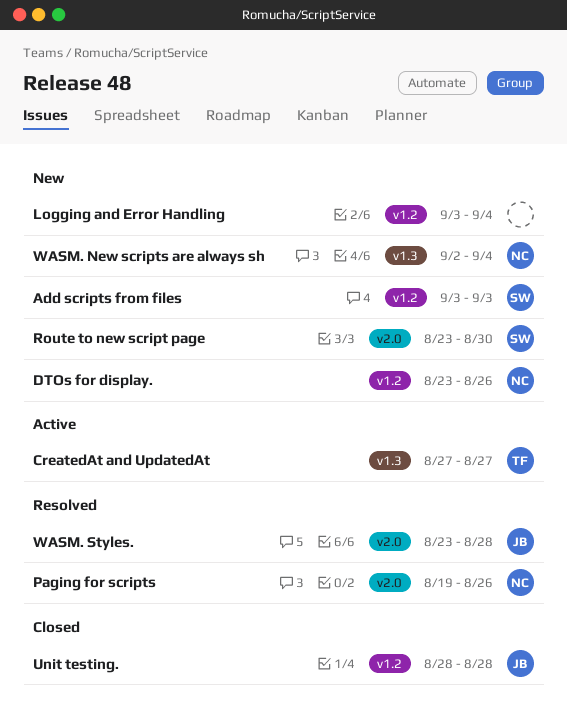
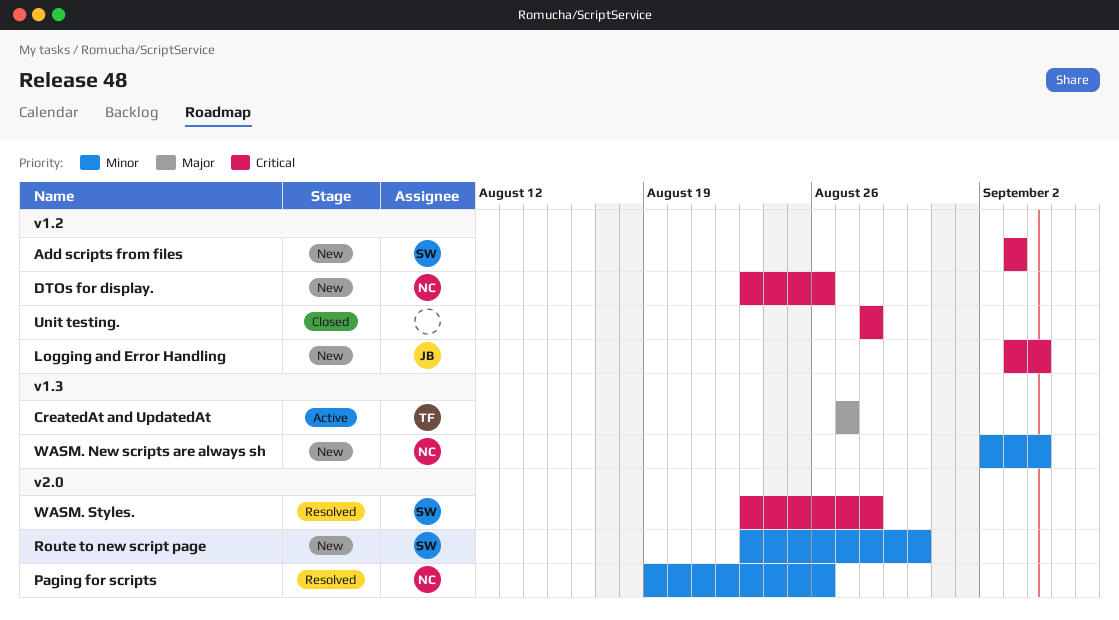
Logging and Error Handling, owner: none -> JB
Unit testing., owner: JB -> none
WASM. Styles., owner: JB -> SW

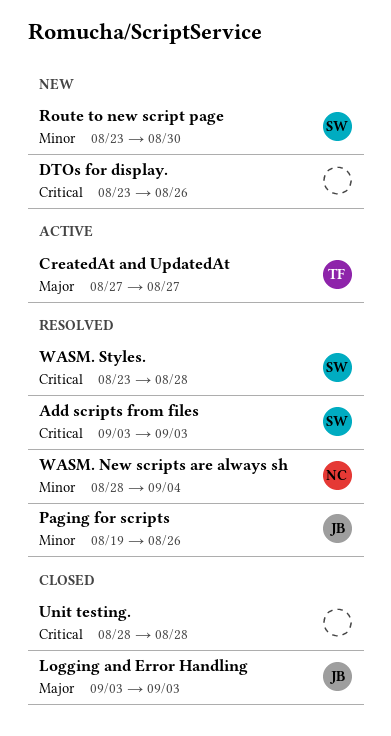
Add scripts from files, status: New -> Resolved
DTOs for display., owner: NC -> none
Logging and Error Handling, status: New -> Closed
Logging and Error Handling, priority: Critical -> Major
Logging and Error Handling, due: Sep 4 -> Sep 3
Paging for scripts, owner: NC -> JB
WASM. New scripts are always sh, status: New -> Resolved
WASM. New scripts are always sh, start: Sep 2 -> Aug 28

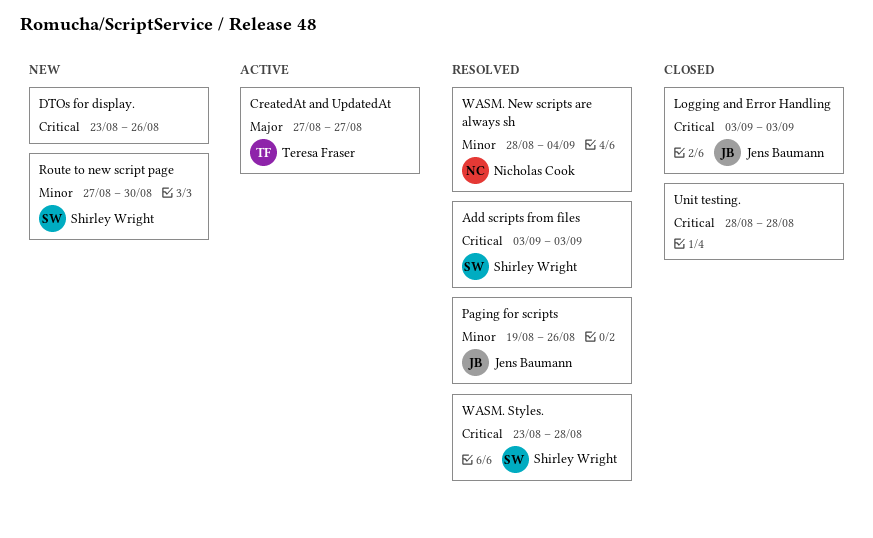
Logging and Error Handling, priority: Major -> Critical
Route to new script page, start: Aug 23 -> Aug 27

